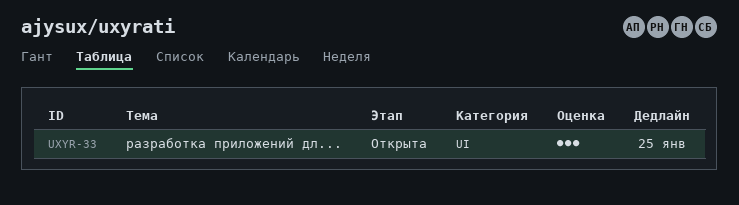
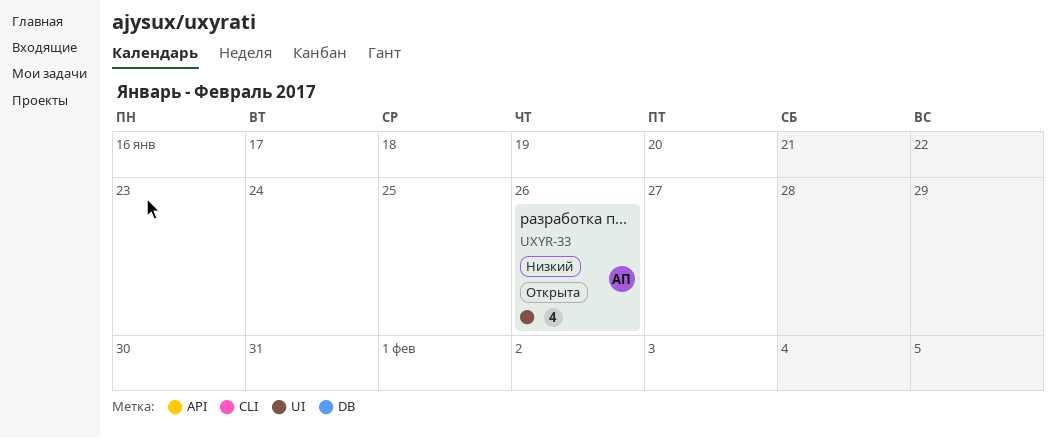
UXYR-33, estimate: 3 -> 4
UXYR-33, due: Jan 25 -> Jan 26

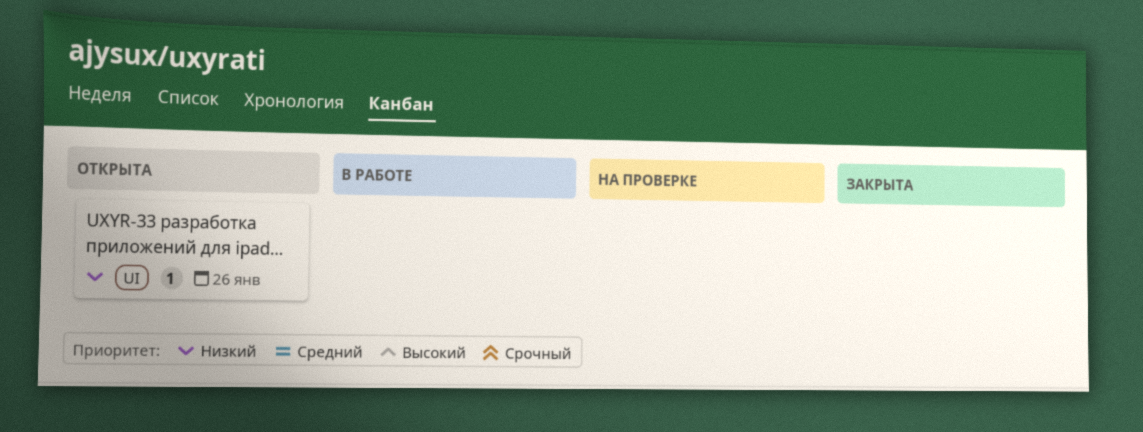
UXYR-33, estimate: 4 -> 1

